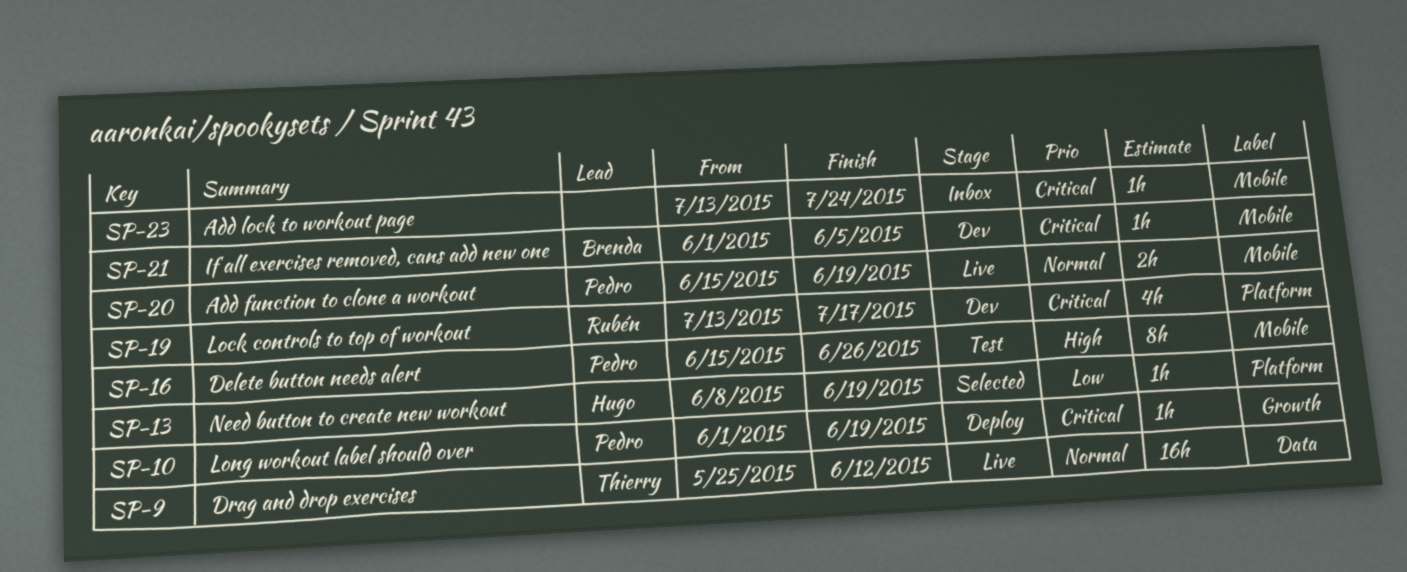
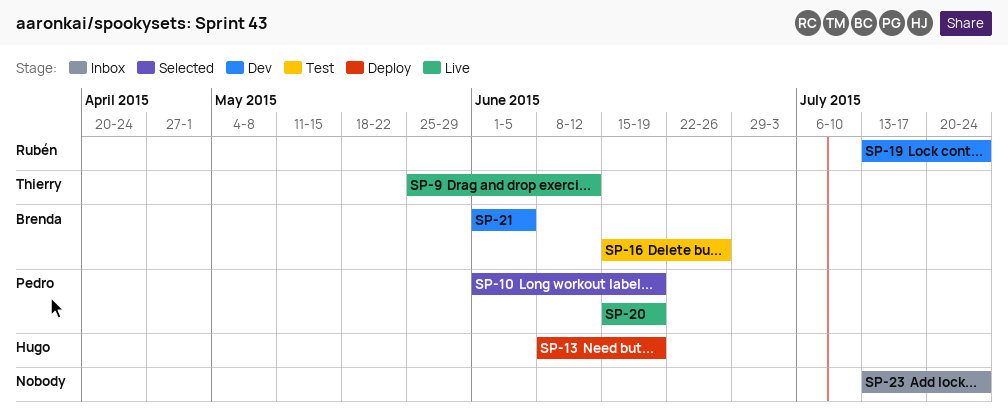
SP-10, status: Deploy -> Selected
SP-13, status: Selected -> Deploy
SP-16, owner: Pedro -> Brenda
SP-19, due: Jul 17 -> Jul 24

